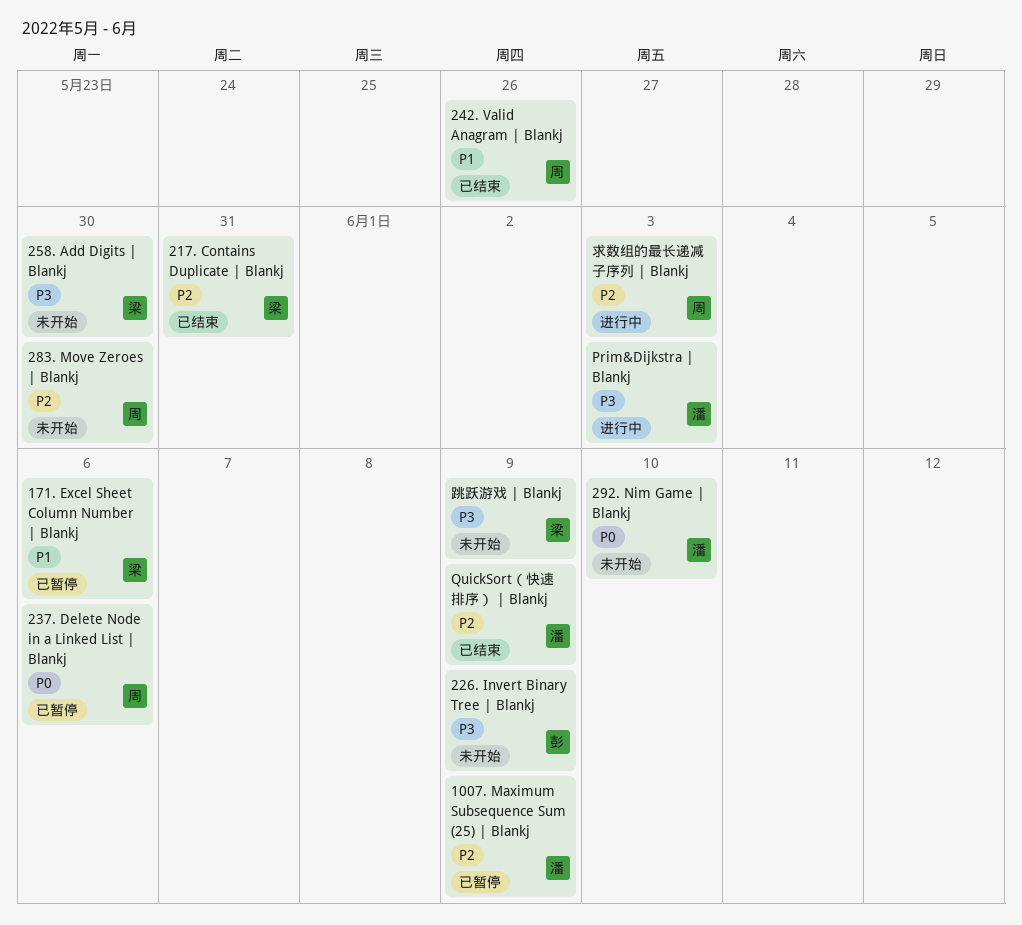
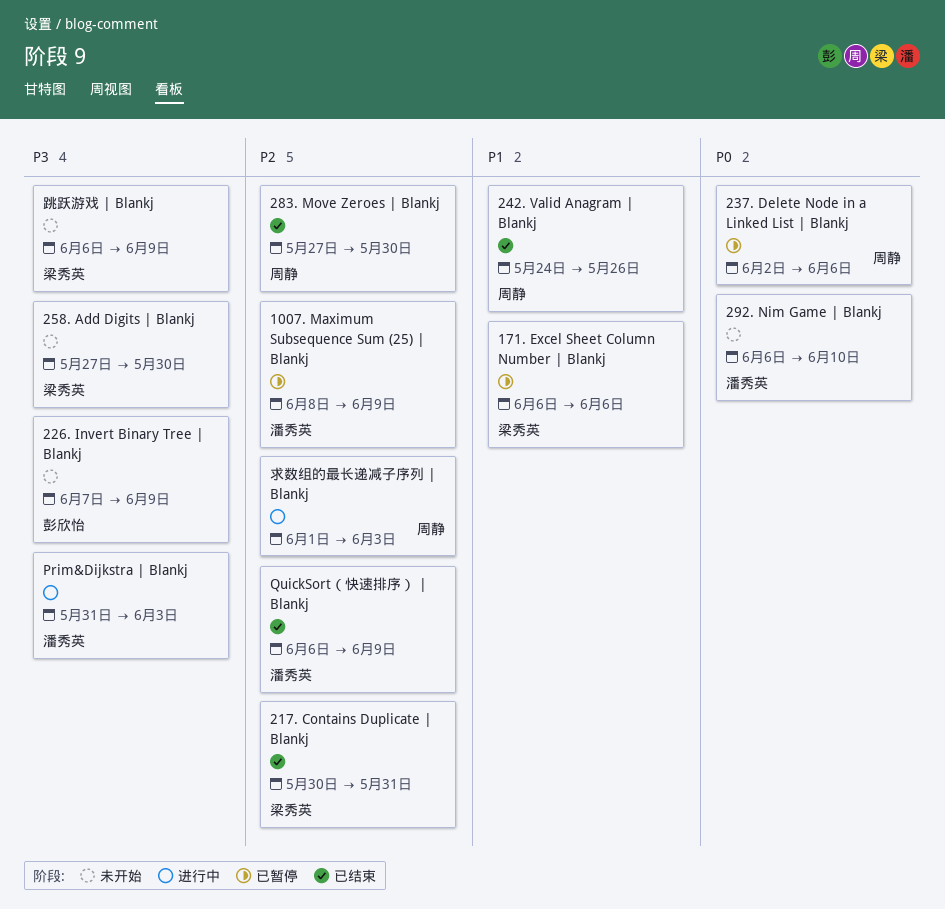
283. Move Zeroes | Blankj, status: 未开始 -> 已结束

